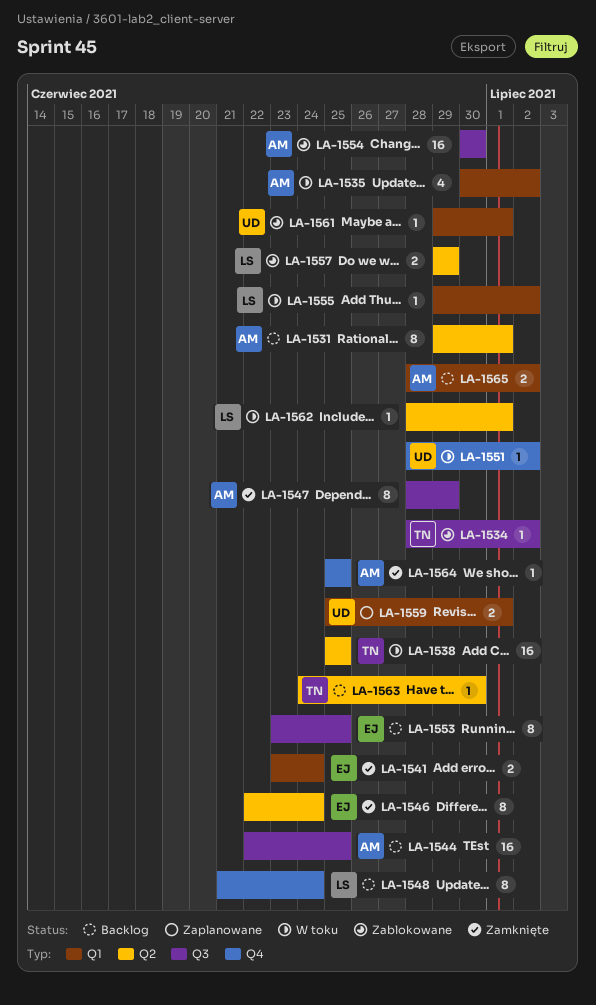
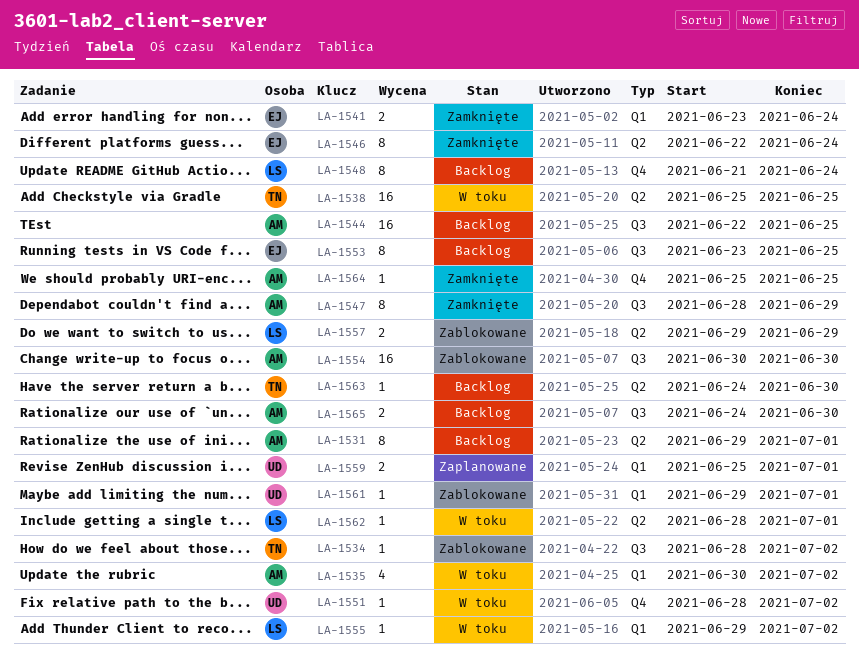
LA-1565, label: Q1 -> Q3
LA-1565, start: Jun 28 -> Jun 24
LA-1565, due: Jul 2 -> Jun 30

